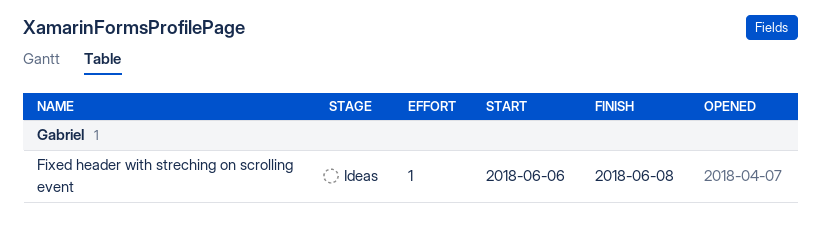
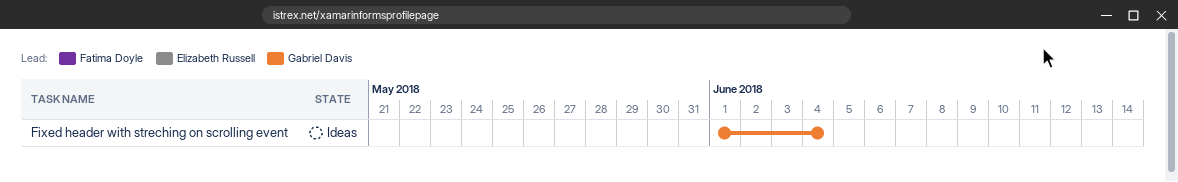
Fixed header with streching on scrolling event, start: Jun 6 -> Jun 1
Fixed header with streching on scrolling event, due: Jun 8 -> Jun 4

